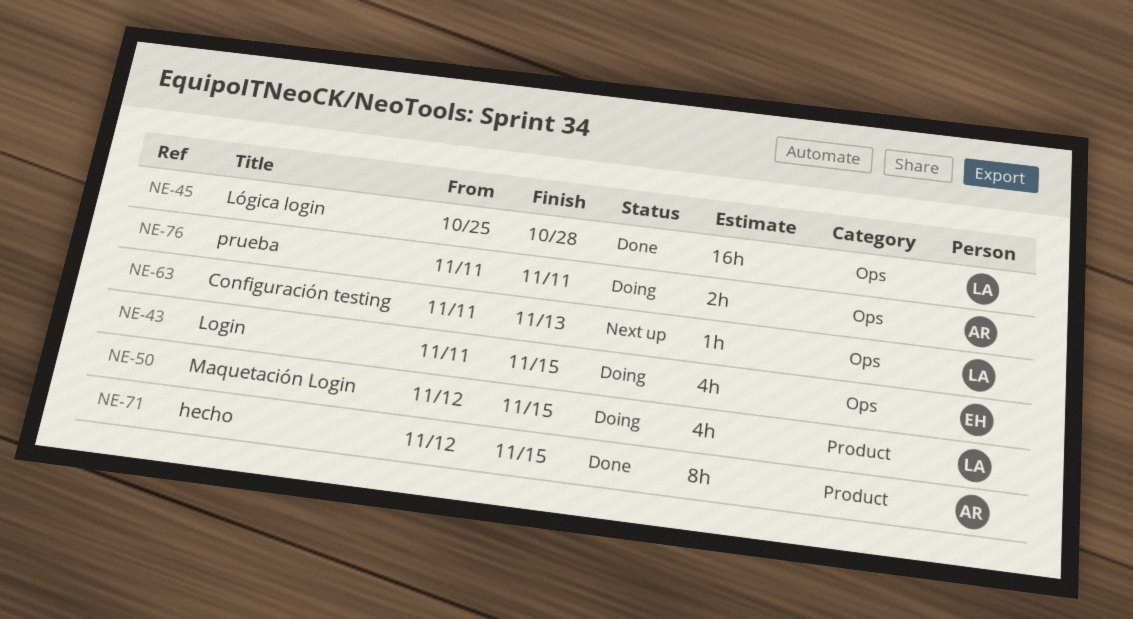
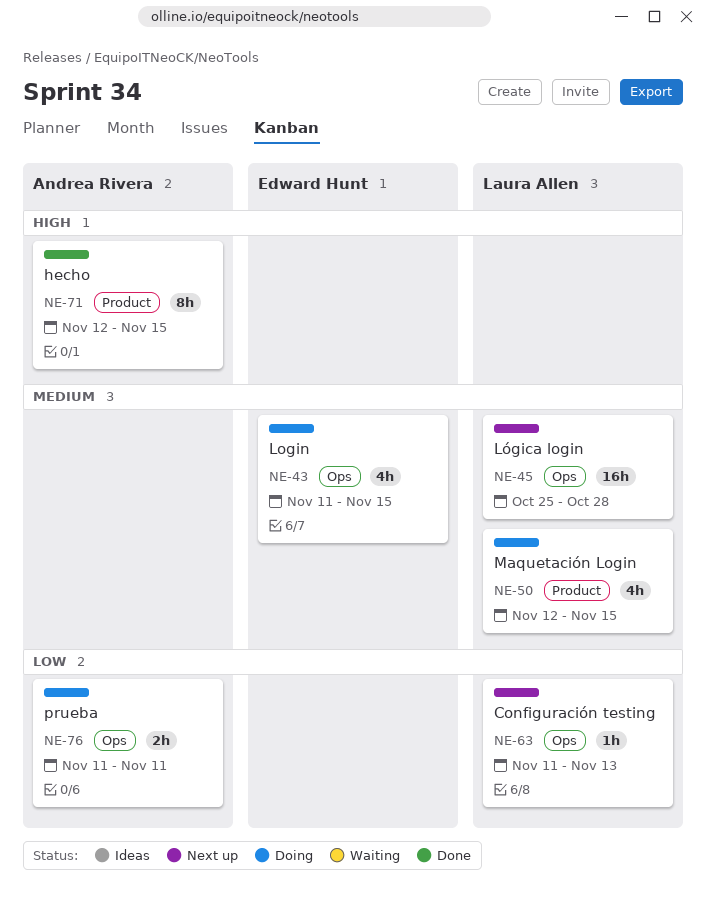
NE-45, status: Done -> Next up

